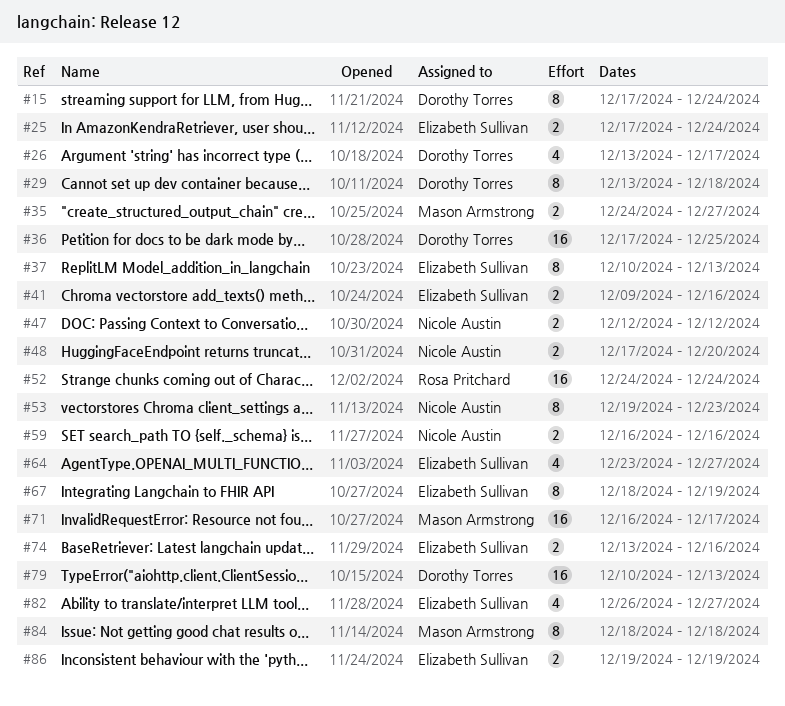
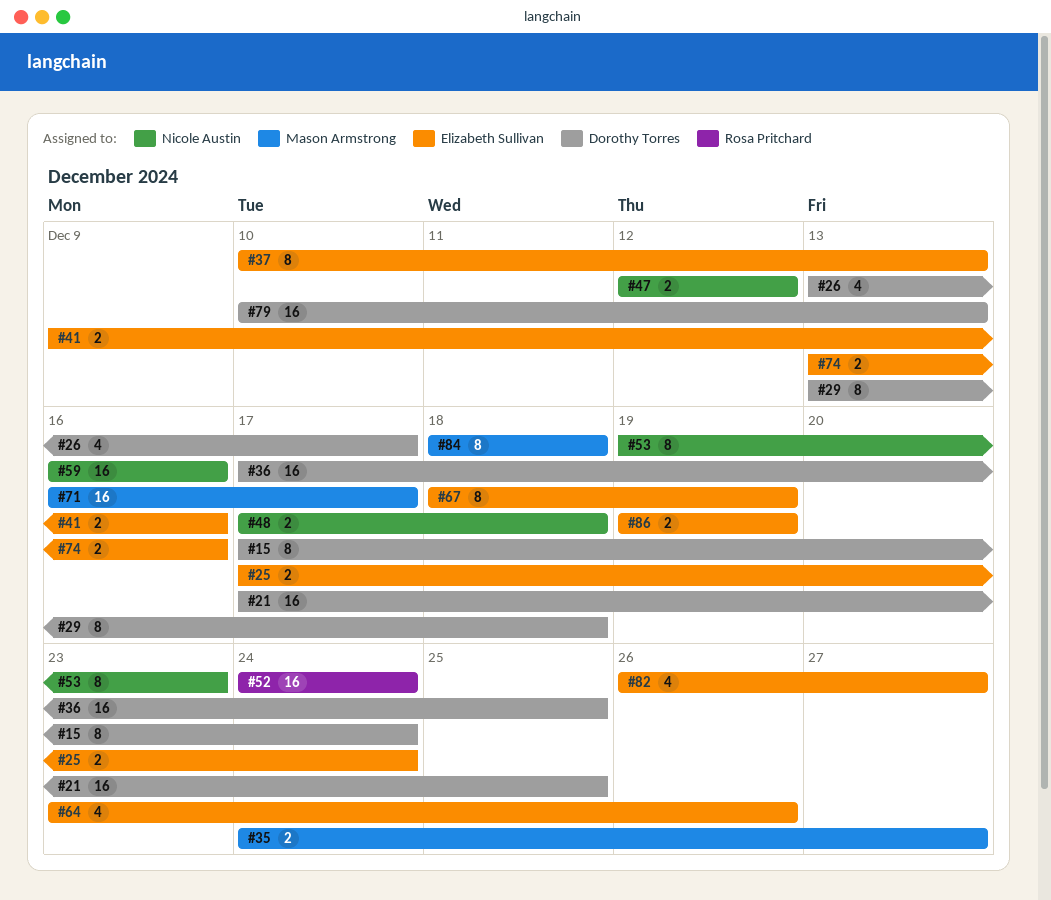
#21: none -> present
#48, due: Dec 20 -> Dec 18
#59, estimate: 2 -> 16
#64, due: Dec 27 -> Dec 26

